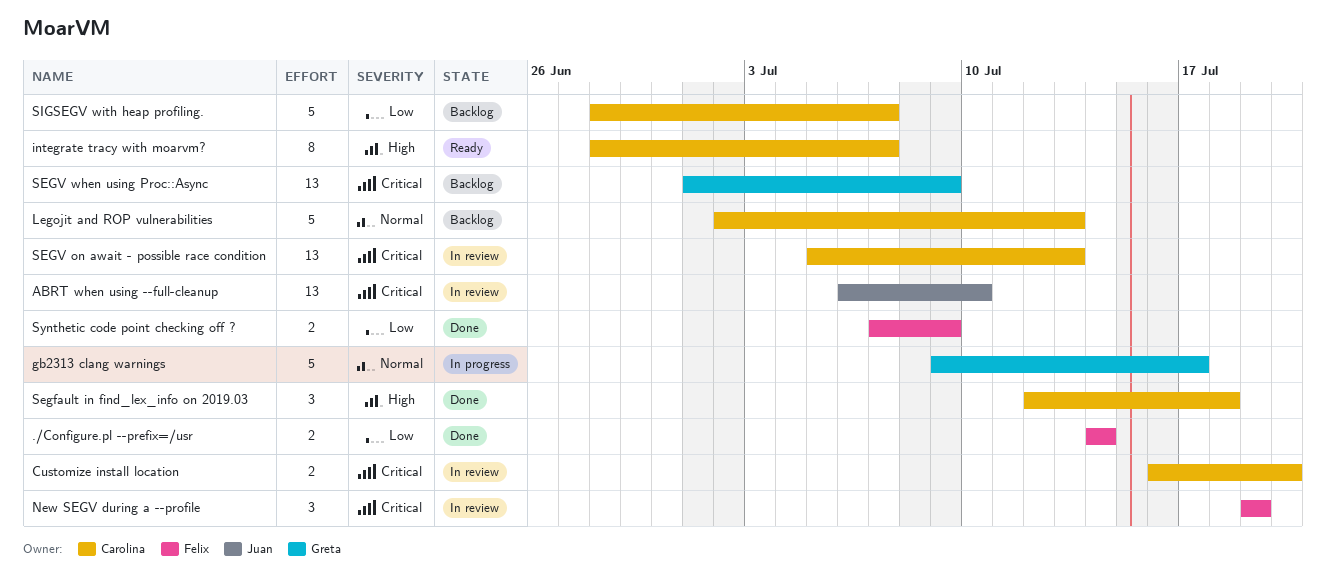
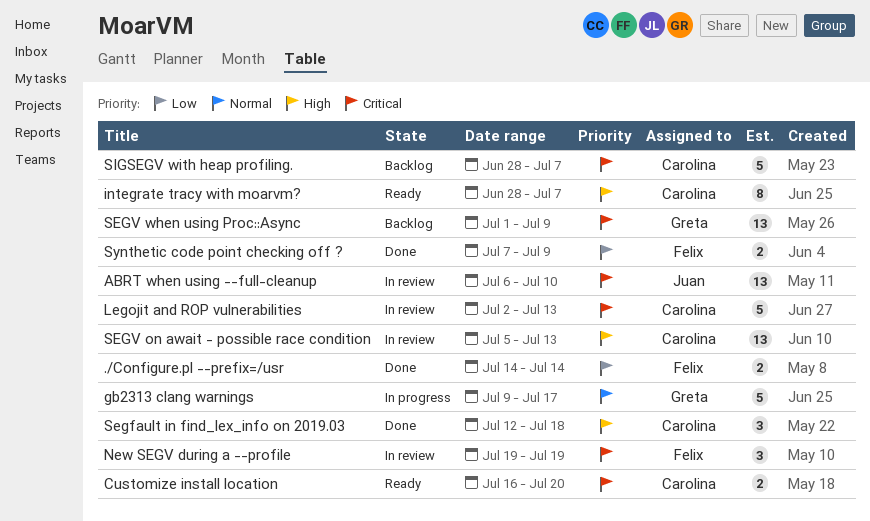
Customize install location, status: In review -> Ready
Legojit and ROP vulnerabilities, status: Backlog -> In review
Legojit and ROP vulnerabilities, priority: Normal -> Critical
SEGV on await - possible race condition, priority: Critical -> High
SIGSEGV with heap profiling., priority: Low -> Critical

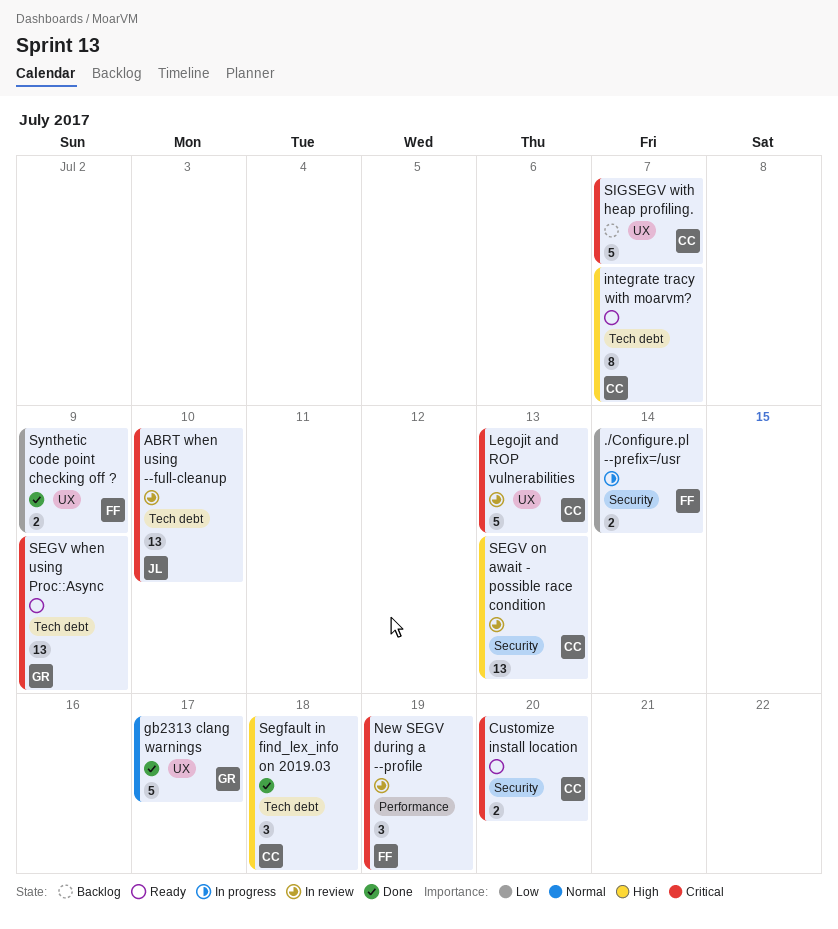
./Configure.pl --prefix=/usr, status: Done -> In progress
gb2313 clang warnings, status: In progress -> Done
SEGV when using Proc::Async, status: Backlog -> Ready

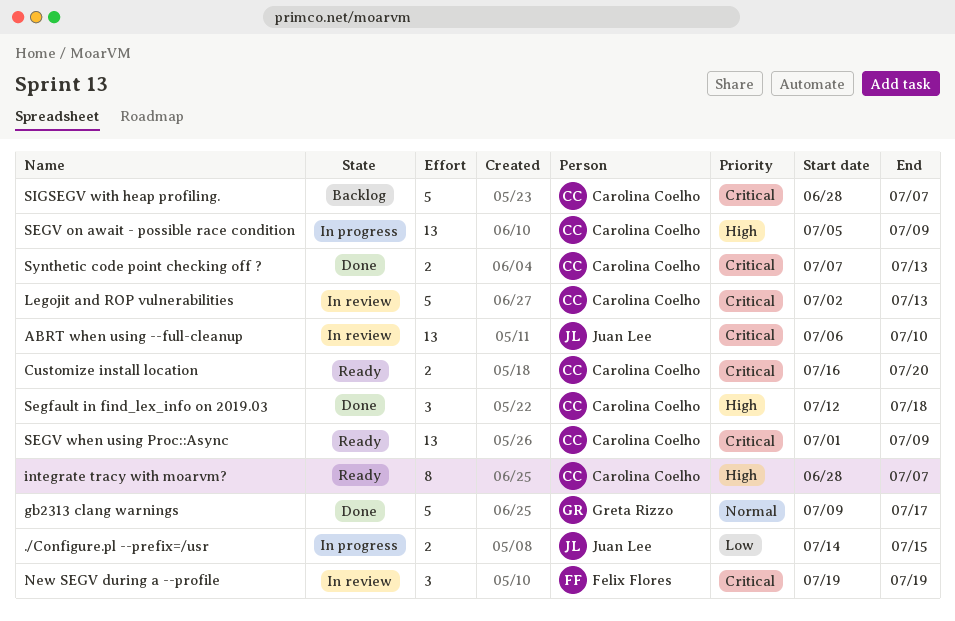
./Configure.pl --prefix=/usr, owner: Felix Flores -> Juan Lee
./Configure.pl --prefix=/usr, due: Jul 14 -> Jul 15
SEGV on await - possible race condition, status: In review -> In progress
SEGV on await - possible race condition, due: Jul 13 -> Jul 9
SEGV when using Proc::Async, owner: Greta Rizzo -> Carolina Coelho
Synthetic code point checking off ?, owner: Felix Flores -> Carolina Coelho
Synthetic code point checking off ?, priority: Low -> Critical
Synthetic code point checking off ?, due: Jul 9 -> Jul 13

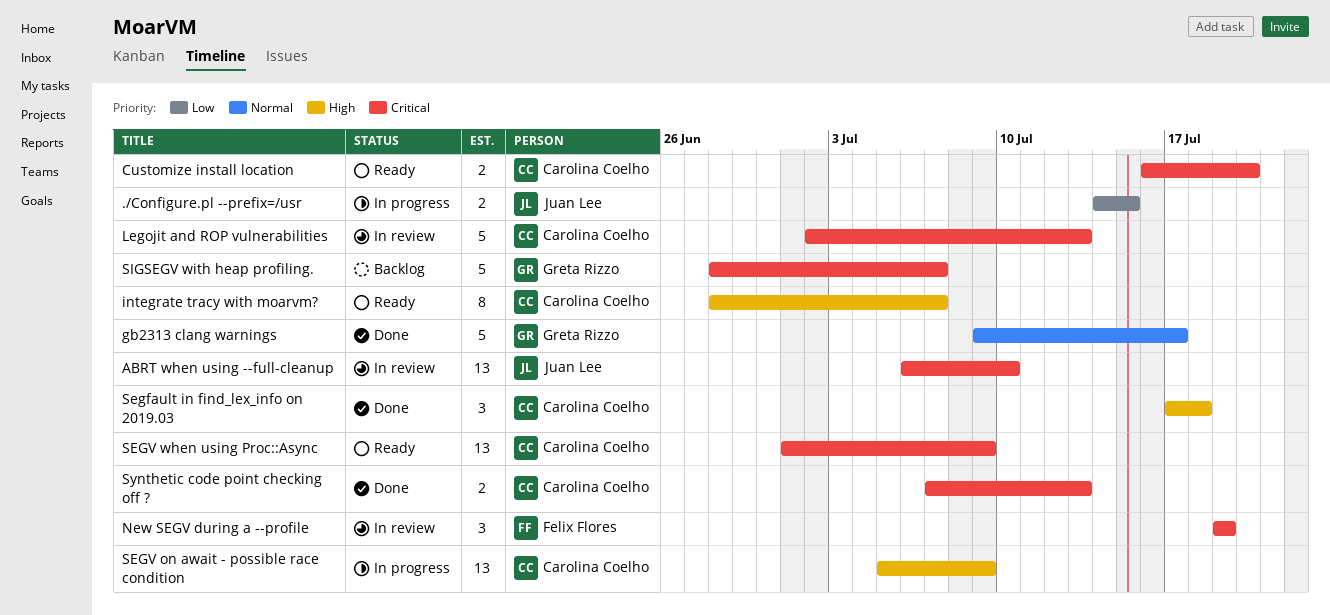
Segfault in find_lex_info on 2019.03, start: Jul 12 -> Jul 17
SIGSEGV with heap profiling., owner: Carolina Coelho -> Greta Rizzo

